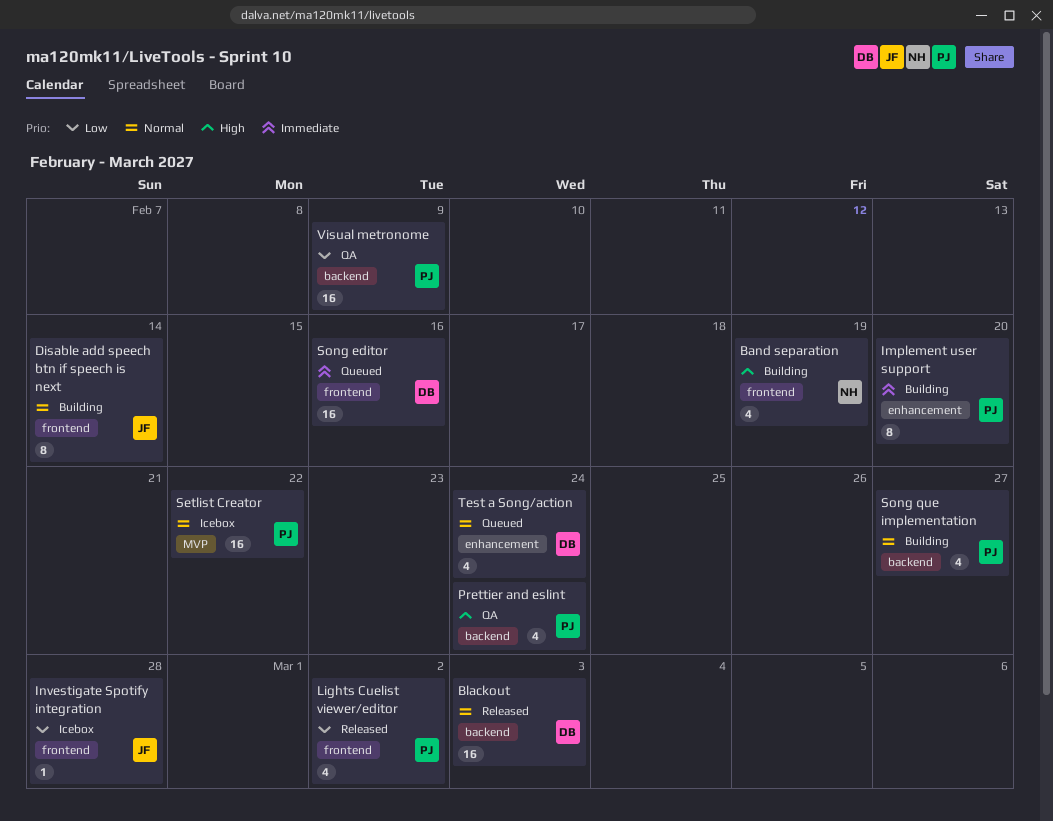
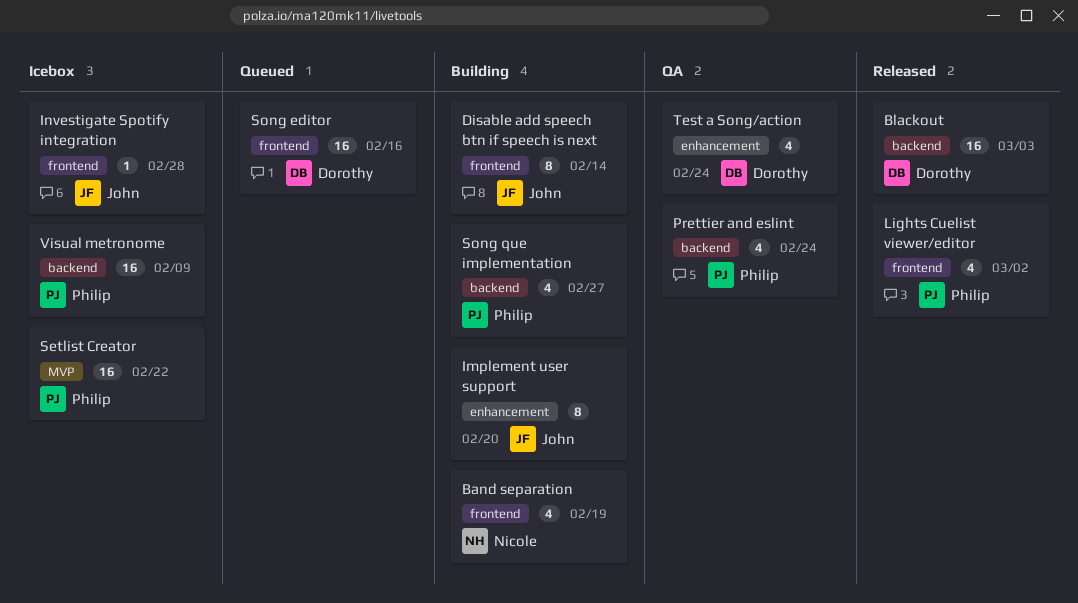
Implement user support, owner: Philip -> John
Test a Song/action, status: Queued -> QA
Visual metronome, status: QA -> Icebox

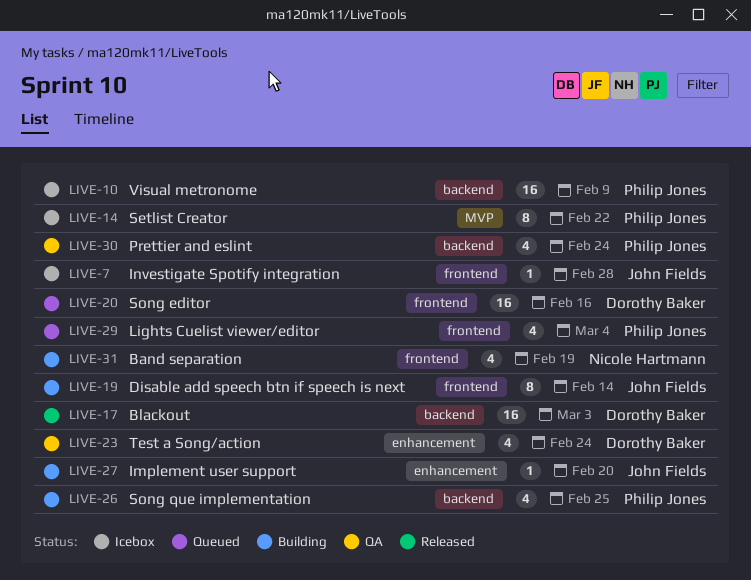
Implement user support, estimate: 8 -> 1
Lights Cuelist viewer/editor, status: Released -> Queued
Lights Cuelist viewer/editor, due: Mar 2 -> Mar 4
Setlist Creator, estimate: 16 -> 8
Song que implementation, due: Feb 27 -> Feb 25

